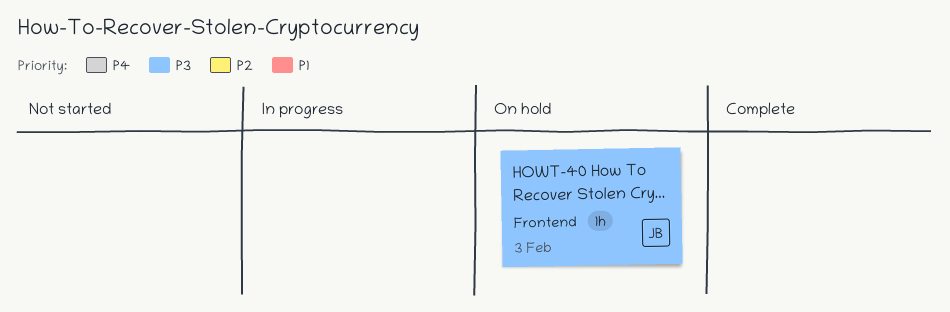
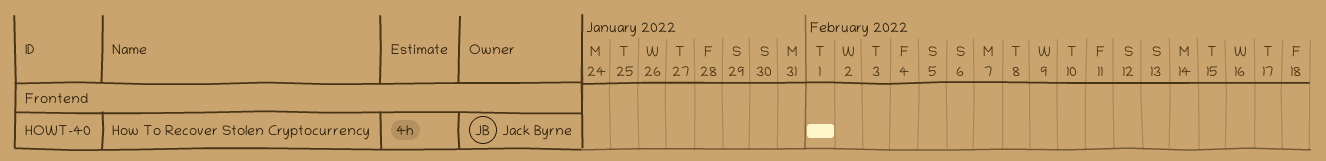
HOWT-40, estimate: 1h -> 4h
HOWT-40, due: Feb 3 -> Feb 1

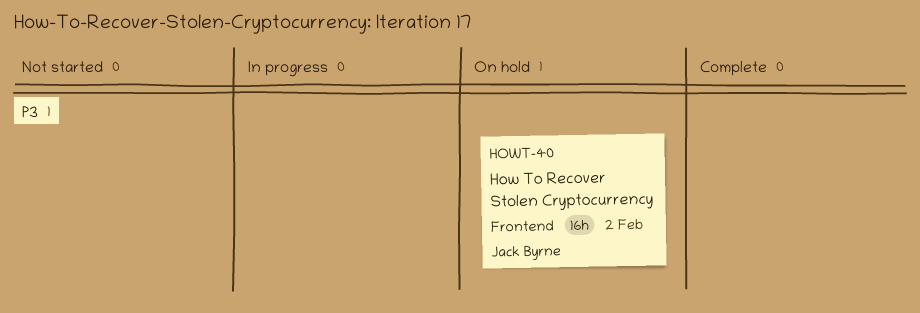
HOWT-40, estimate: 4h -> 16h
HOWT-40, due: Feb 1 -> Feb 2

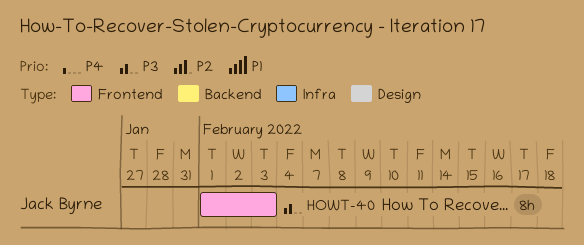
HOWT-40, estimate: 16h -> 8h
HOWT-40, due: Feb 2 -> Feb 3

